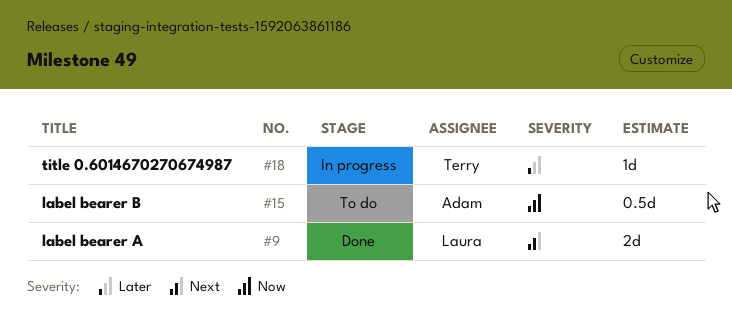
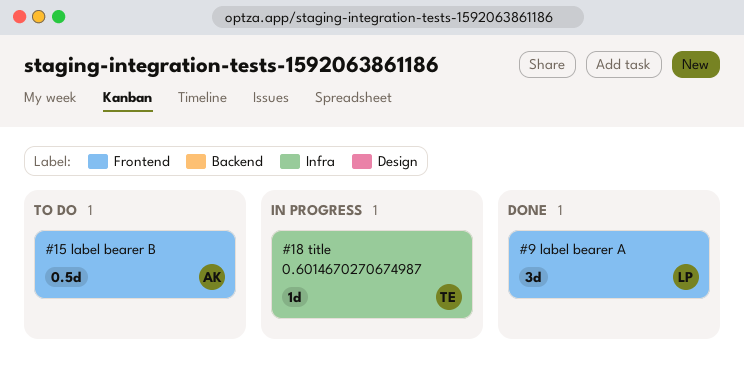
#9, estimate: 2d -> 3d

